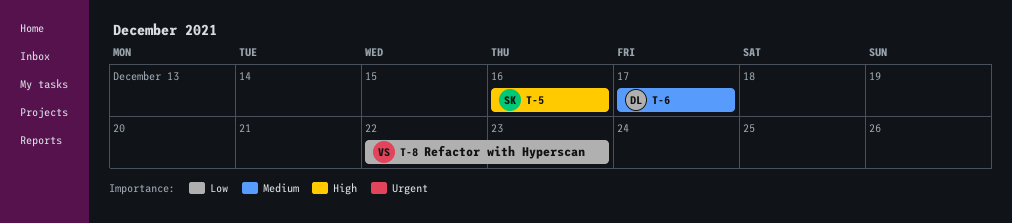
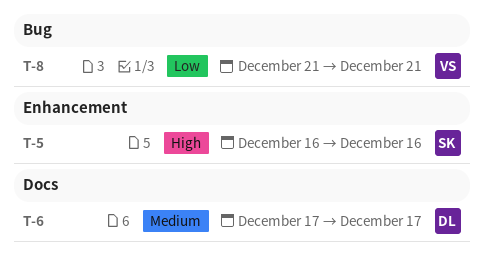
T-8, start: Dec 22 -> Dec 21
T-8, due: Dec 23 -> Dec 21

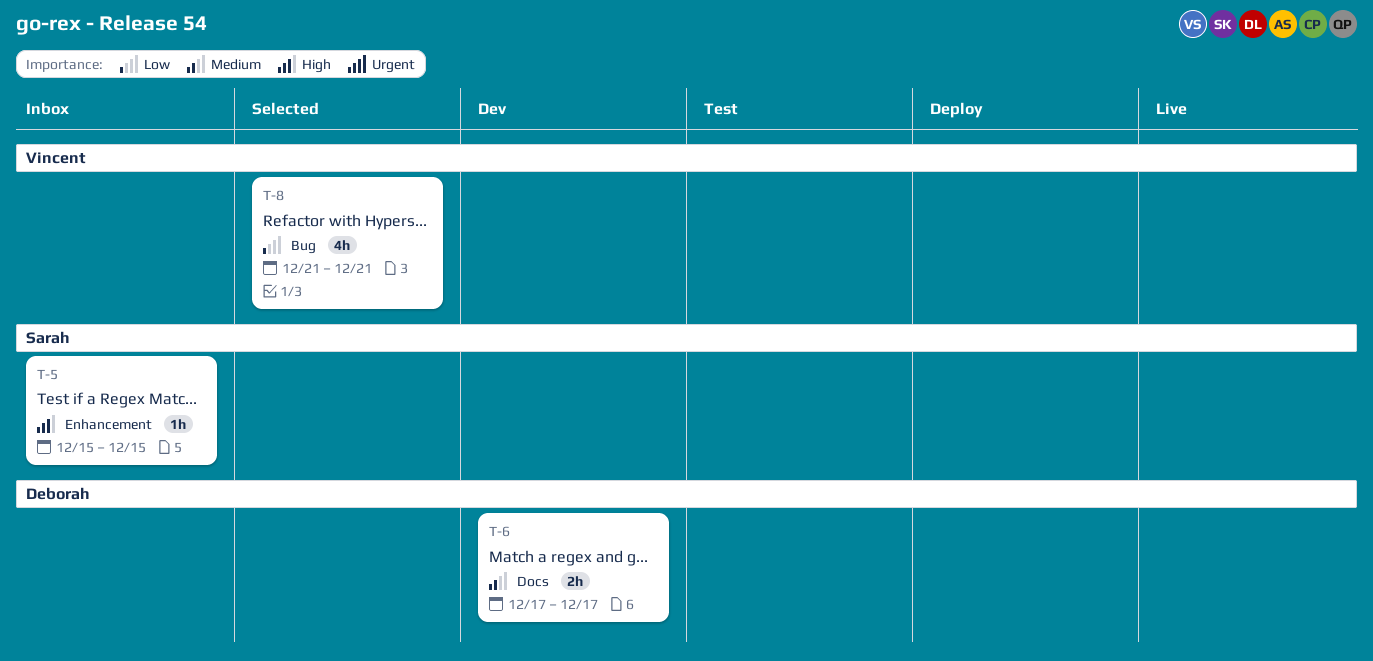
T-5, start: Dec 16 -> Dec 15
T-5, due: Dec 16 -> Dec 15

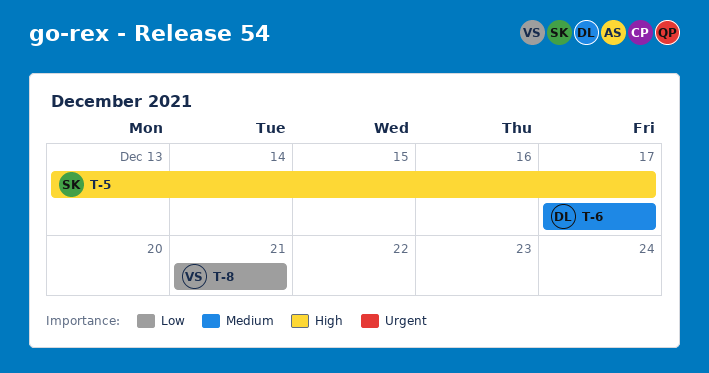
T-5, start: Dec 15 -> Dec 13
T-5, due: Dec 15 -> Dec 17

